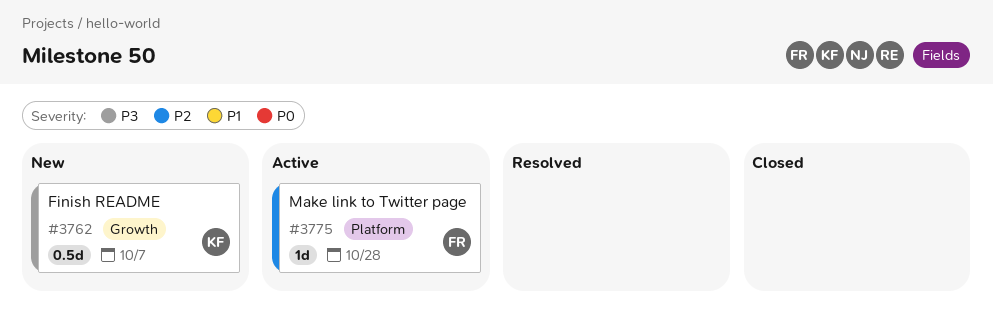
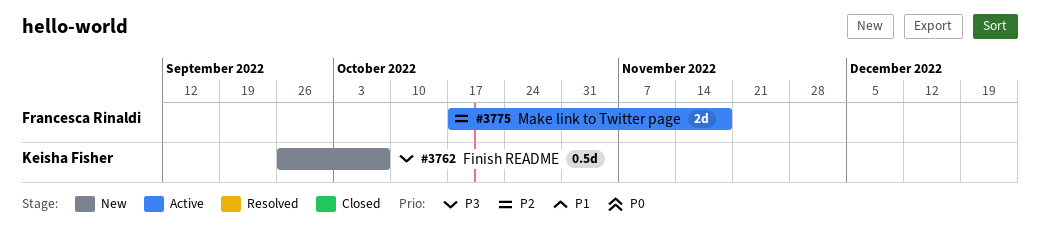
#3775, estimate: 1d -> 2d
#3775, due: Oct 28 -> Nov 18

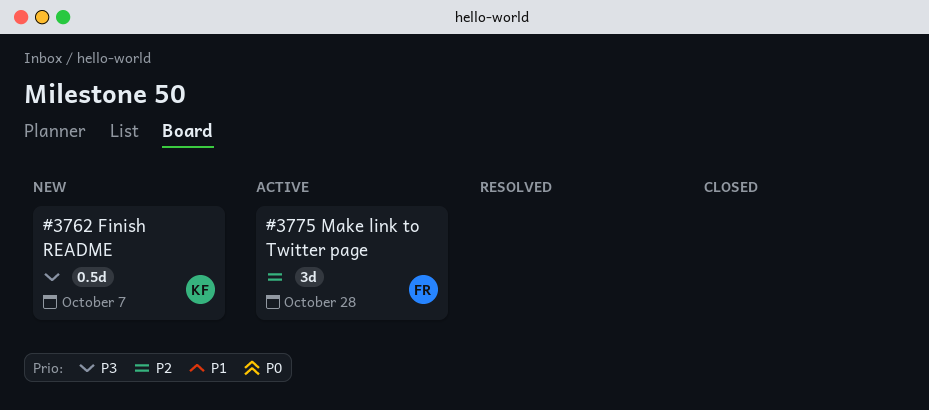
#3775, estimate: 2d -> 3d
#3775, due: Nov 18 -> Oct 28

